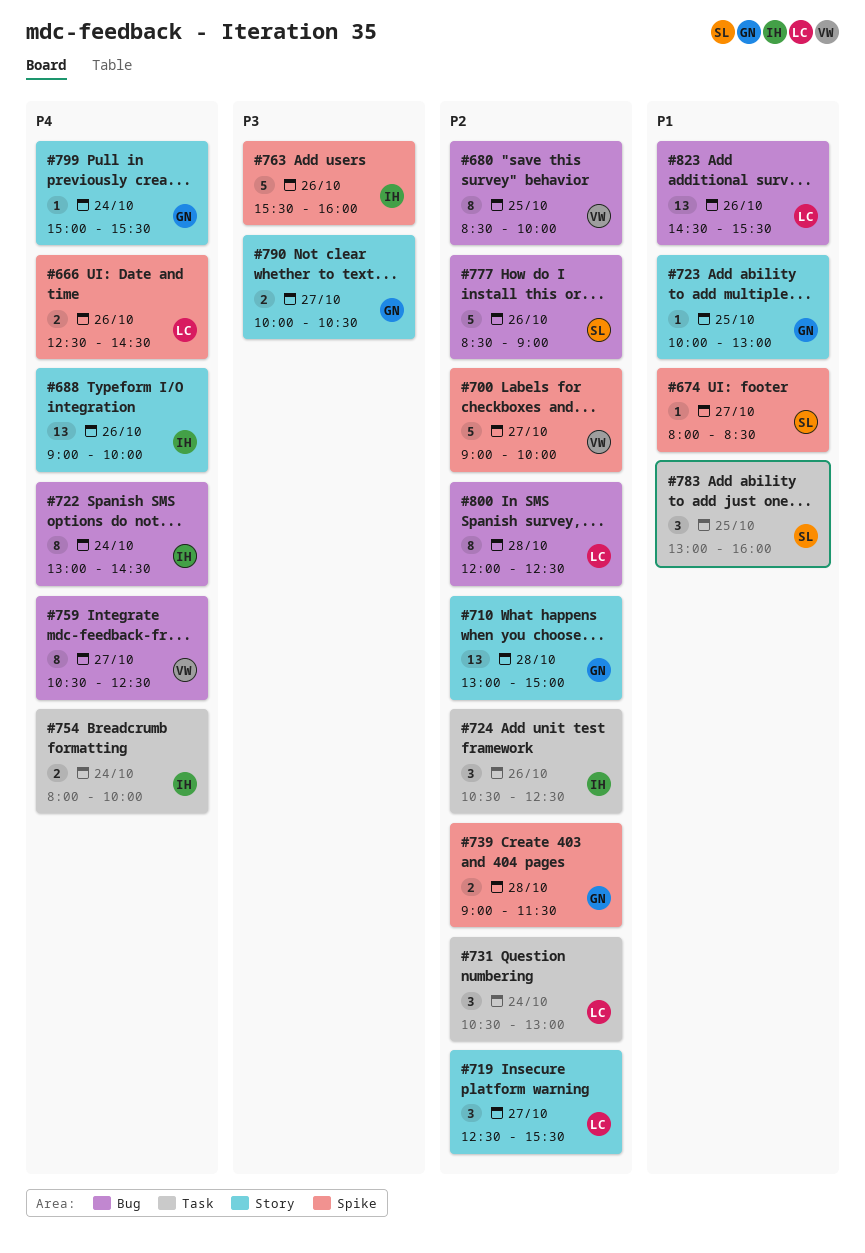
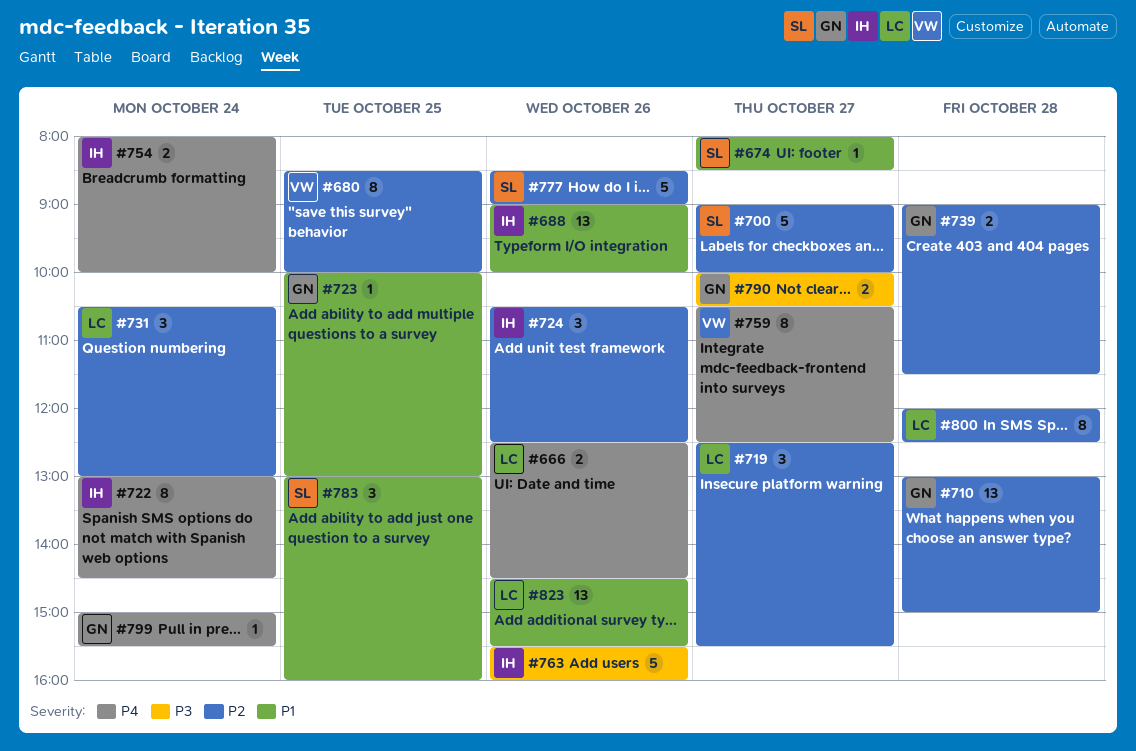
#688, priority: P4 -> P1
#700, owner: VW -> SL

